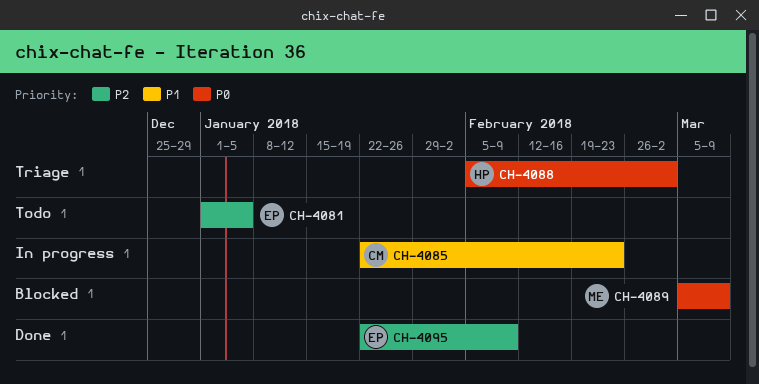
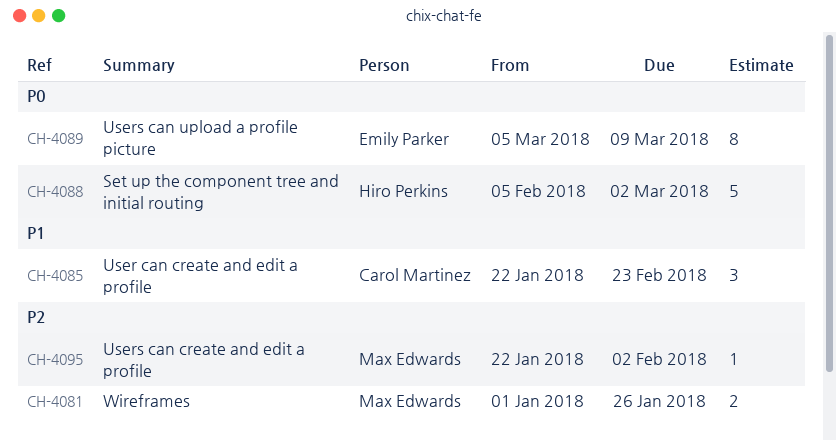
CH-4081, owner: Emily Parker -> Max Edwards
CH-4081, due: Jan 5 -> Jan 26
CH-4089, owner: Max Edwards -> Emily Parker
CH-4095, owner: Emily Parker -> Max Edwards
CH-4095, due: Feb 9 -> Feb 2

